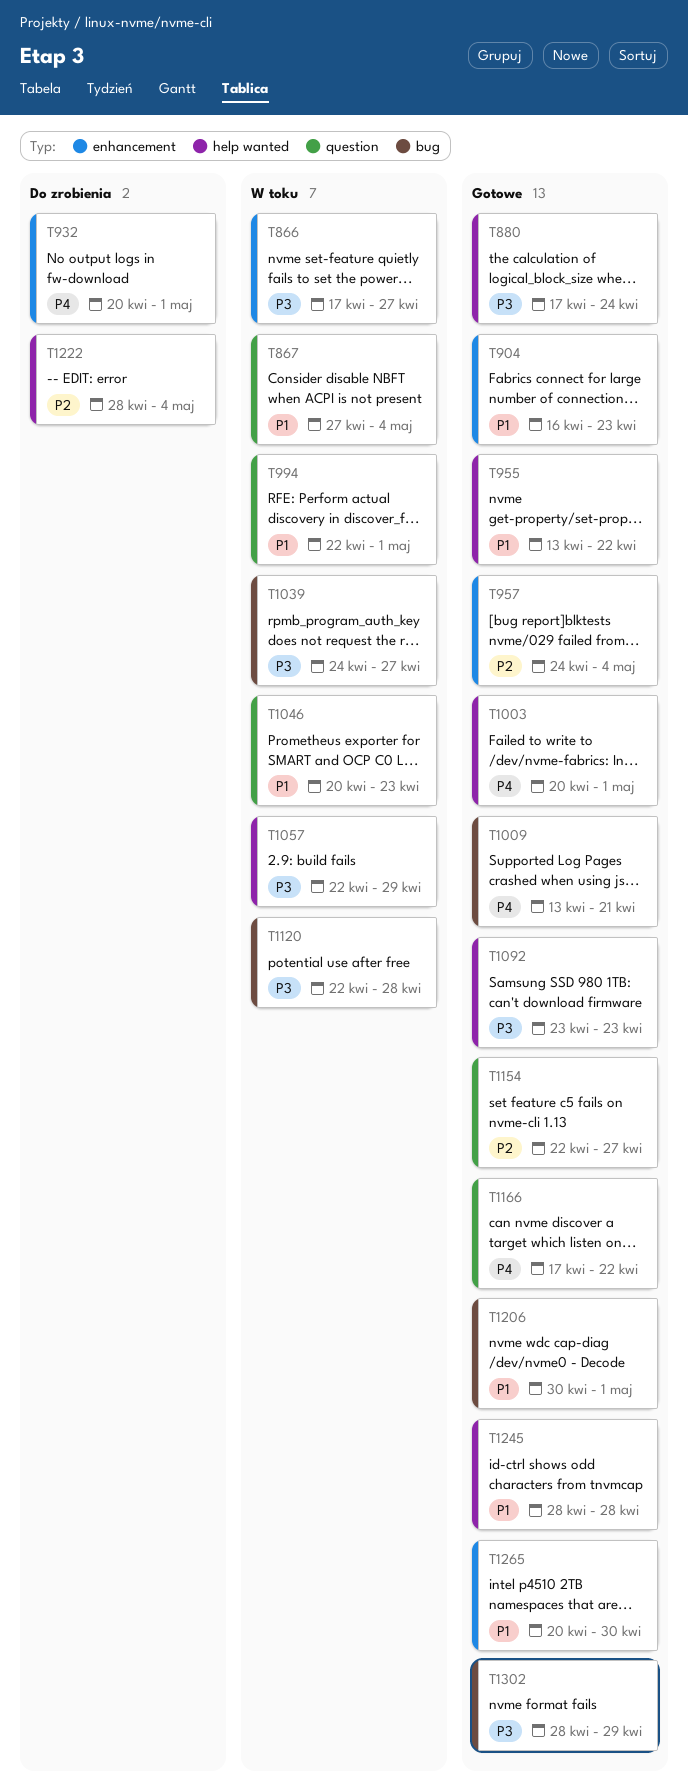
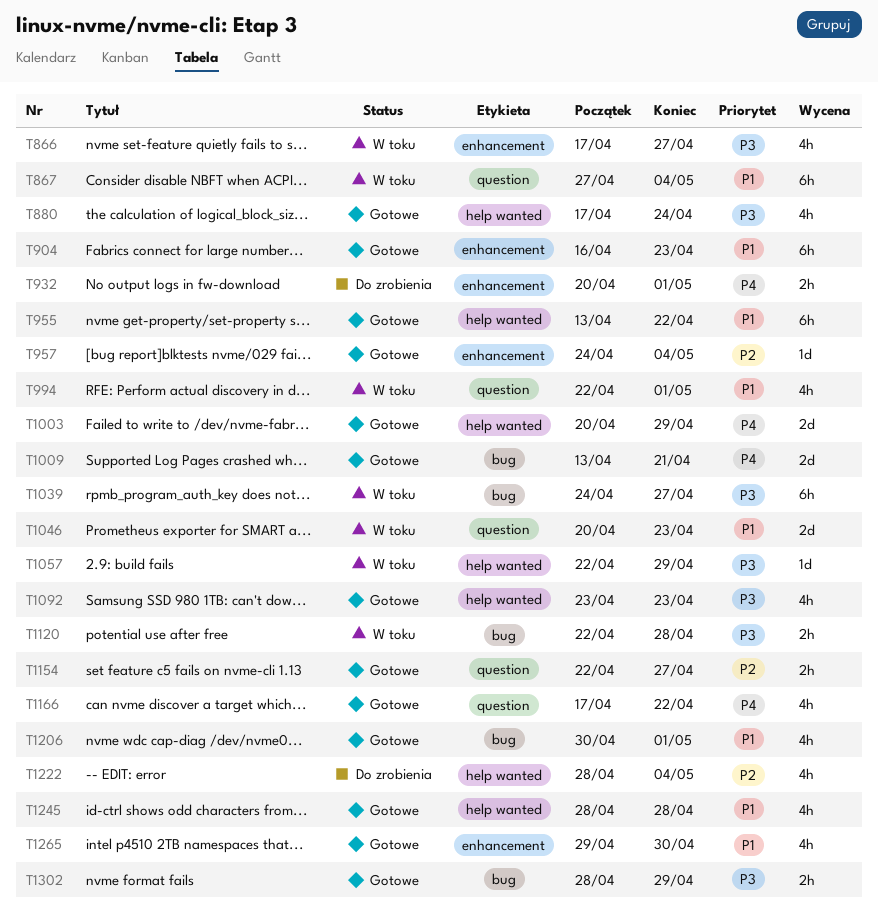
T1003, due: May 1 -> Apr 29
T1265, start: Apr 20 -> Apr 29

